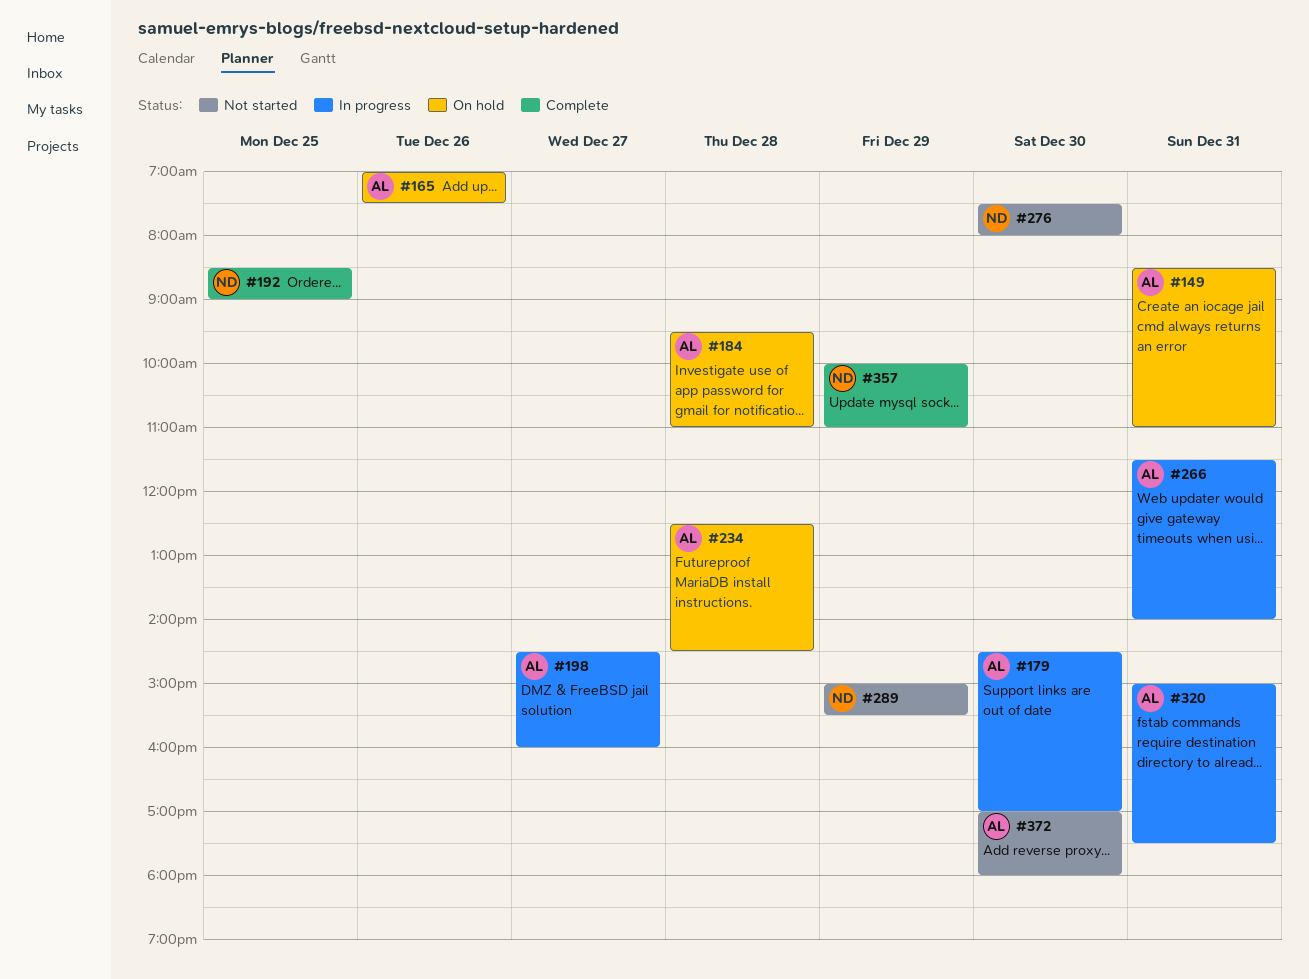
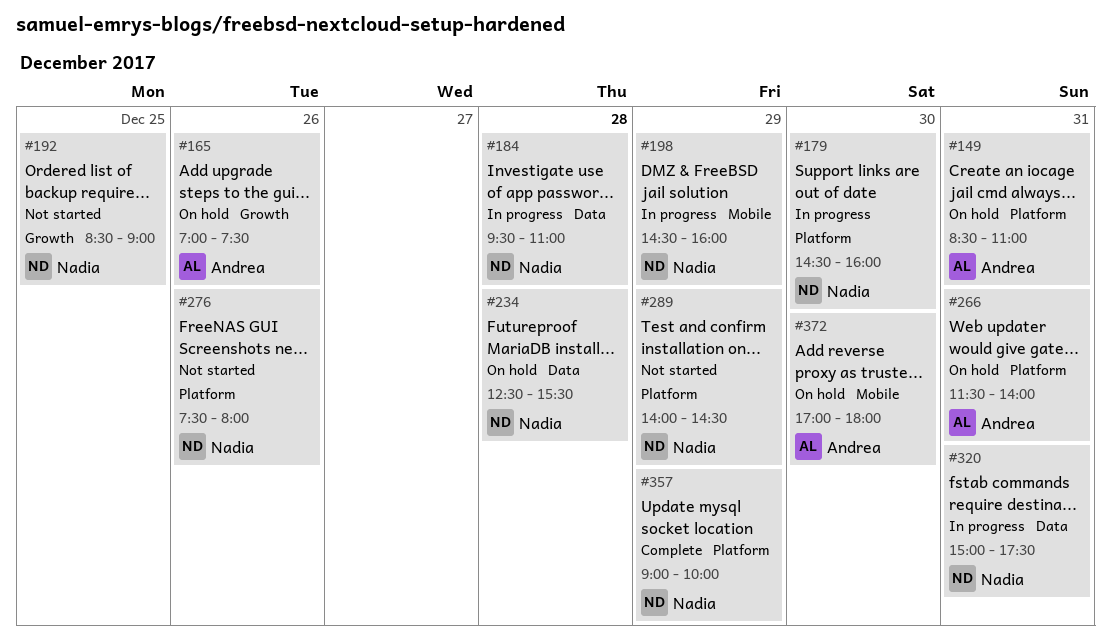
#179, owner: Andrea -> Nadia
#179, ends: 17:00 -> 16:00
#184, status: On hold -> In progress
#184, owner: Andrea -> Nadia
#192, status: Complete -> Not started
#198, owner: Andrea -> Nadia
#198, day: Dec 27 -> Dec 29
#234, owner: Andrea -> Nadia
#234, ends: 14:30 -> 15:30
#266, status: In progress -> On hold
#276, day: Dec 30 -> Dec 26
#289, begins: 15:00 -> 14:00
#289, ends: 15:30 -> 14:30
#320, owner: Andrea -> Nadia
#357, begins: 10:00 -> 09:00
#357, ends: 11:00 -> 10:00
#372, status: Not started -> On hold

